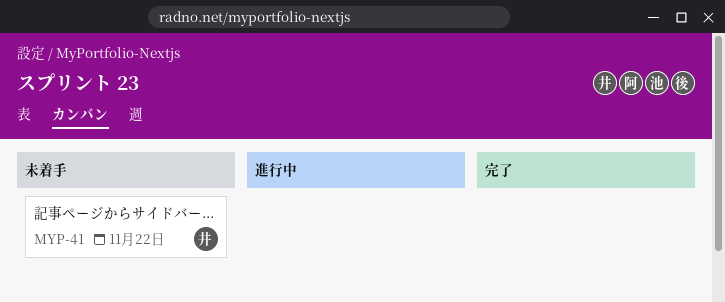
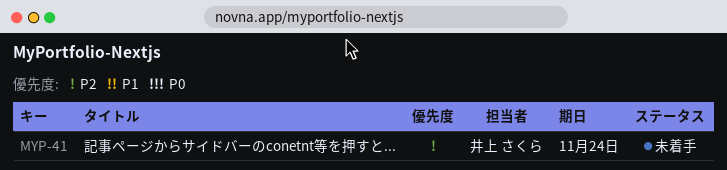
MYP-41, due: Nov 22 -> Nov 24

